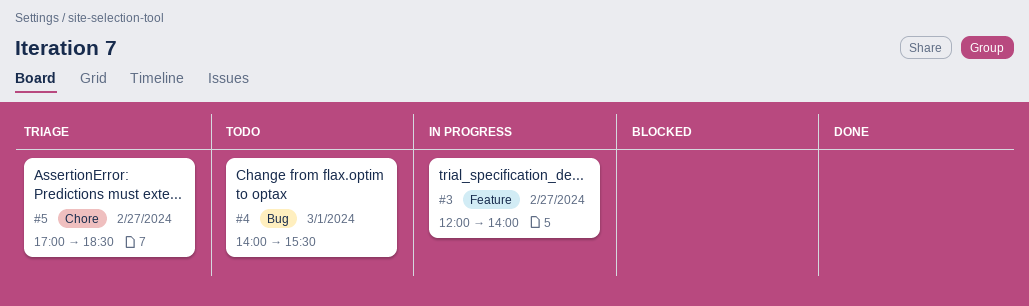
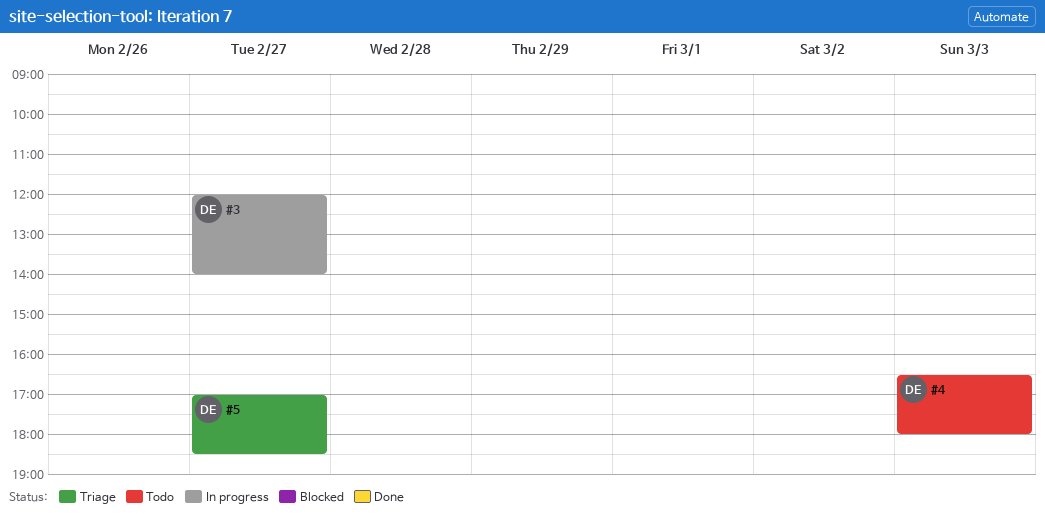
#4, day: Mar 1 -> Mar 3
#4, begins: 14:00 -> 16:30
#4, ends: 15:30 -> 18:00

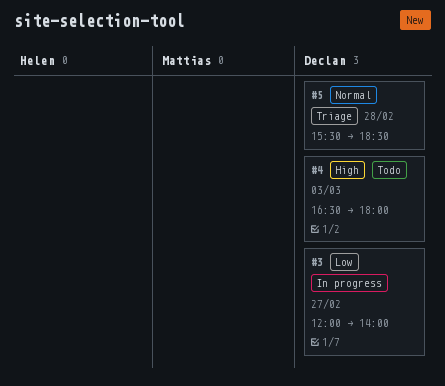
#5, day: Feb 27 -> Feb 28
#5, begins: 17:00 -> 15:30

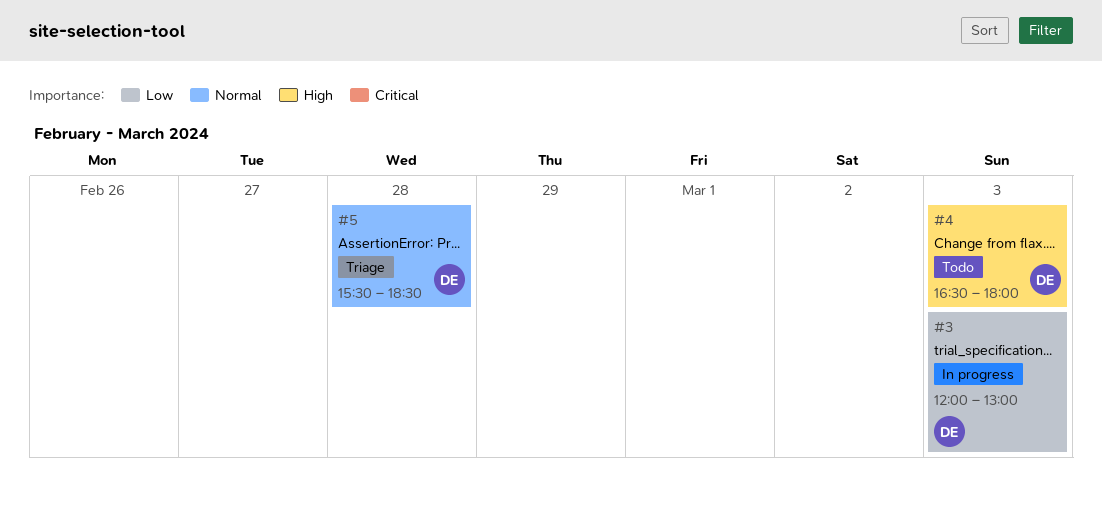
#3, day: Feb 27 -> Mar 3
#3, ends: 14:00 -> 13:00

